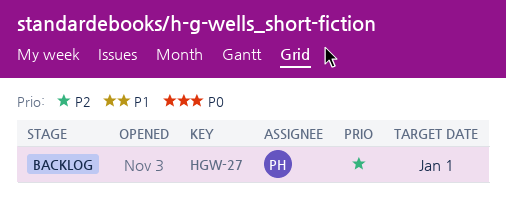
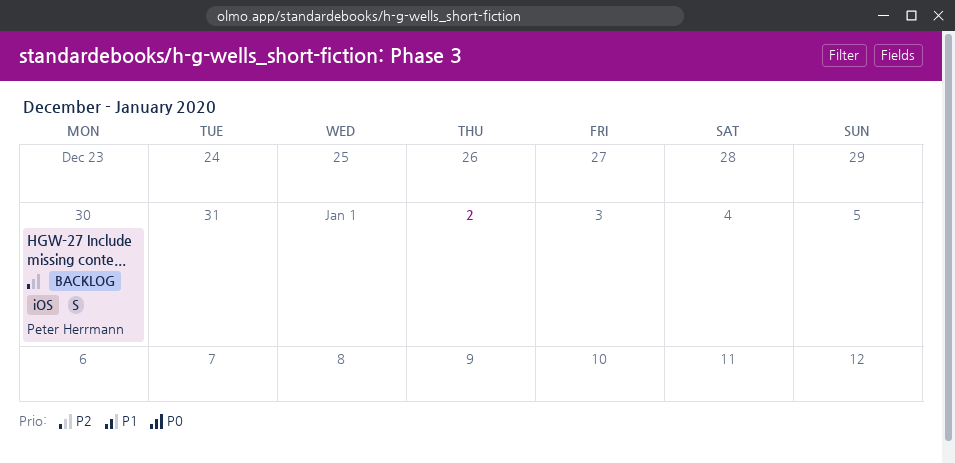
HGW-27, due: Jan 1 -> Dec 30

